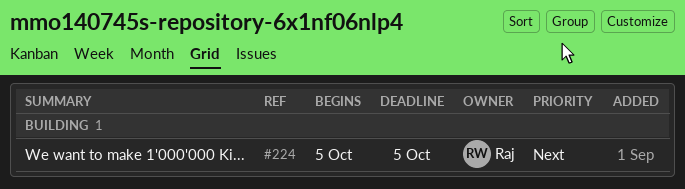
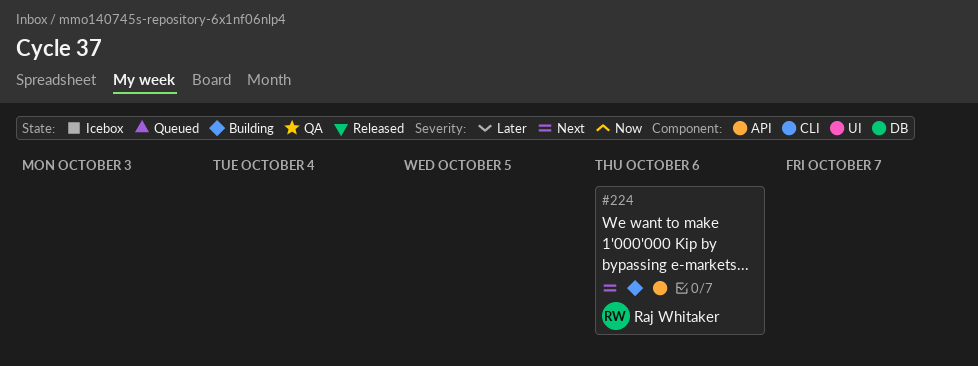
#224, due: Oct 5 -> Oct 6

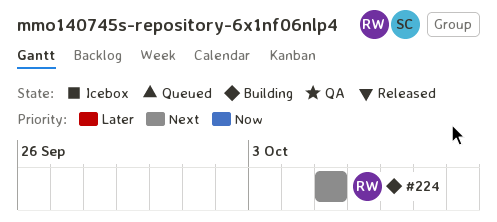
#224, due: Oct 6 -> Oct 5

